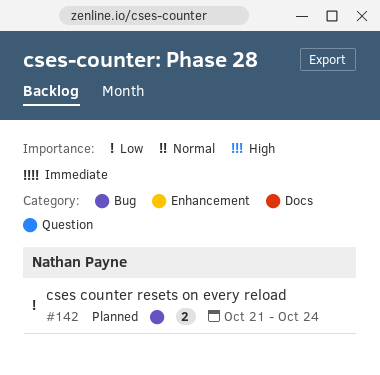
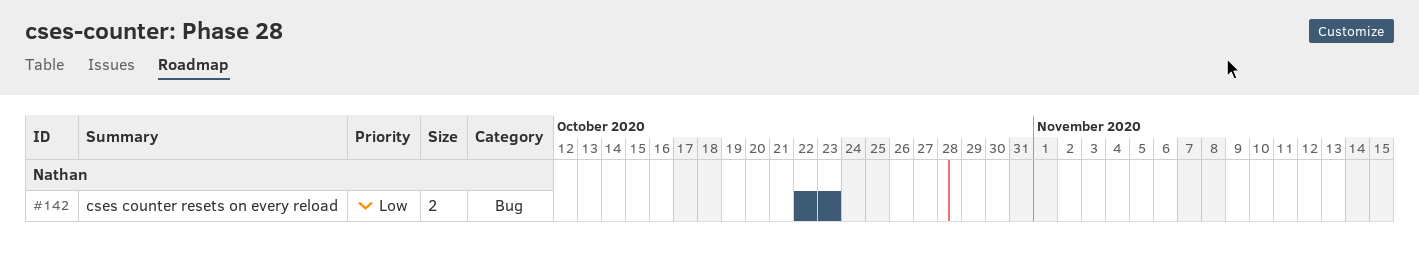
#142, start: Oct 21 -> Oct 22
#142, due: Oct 24 -> Oct 23

